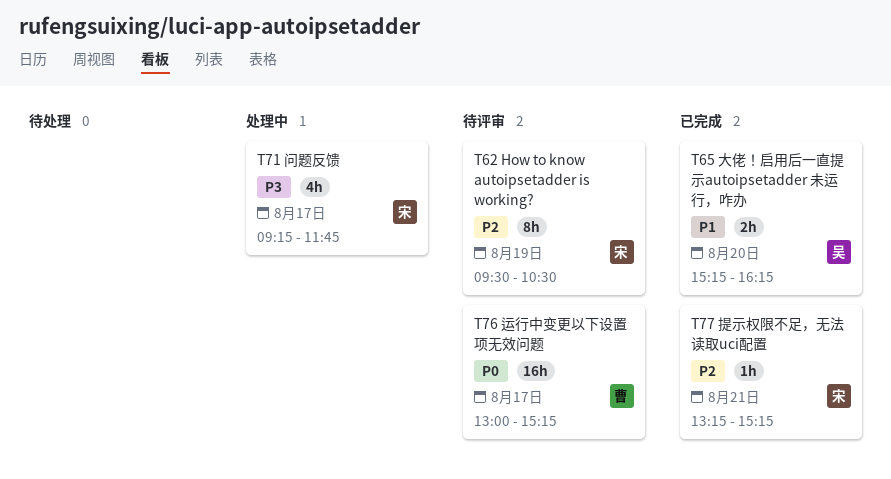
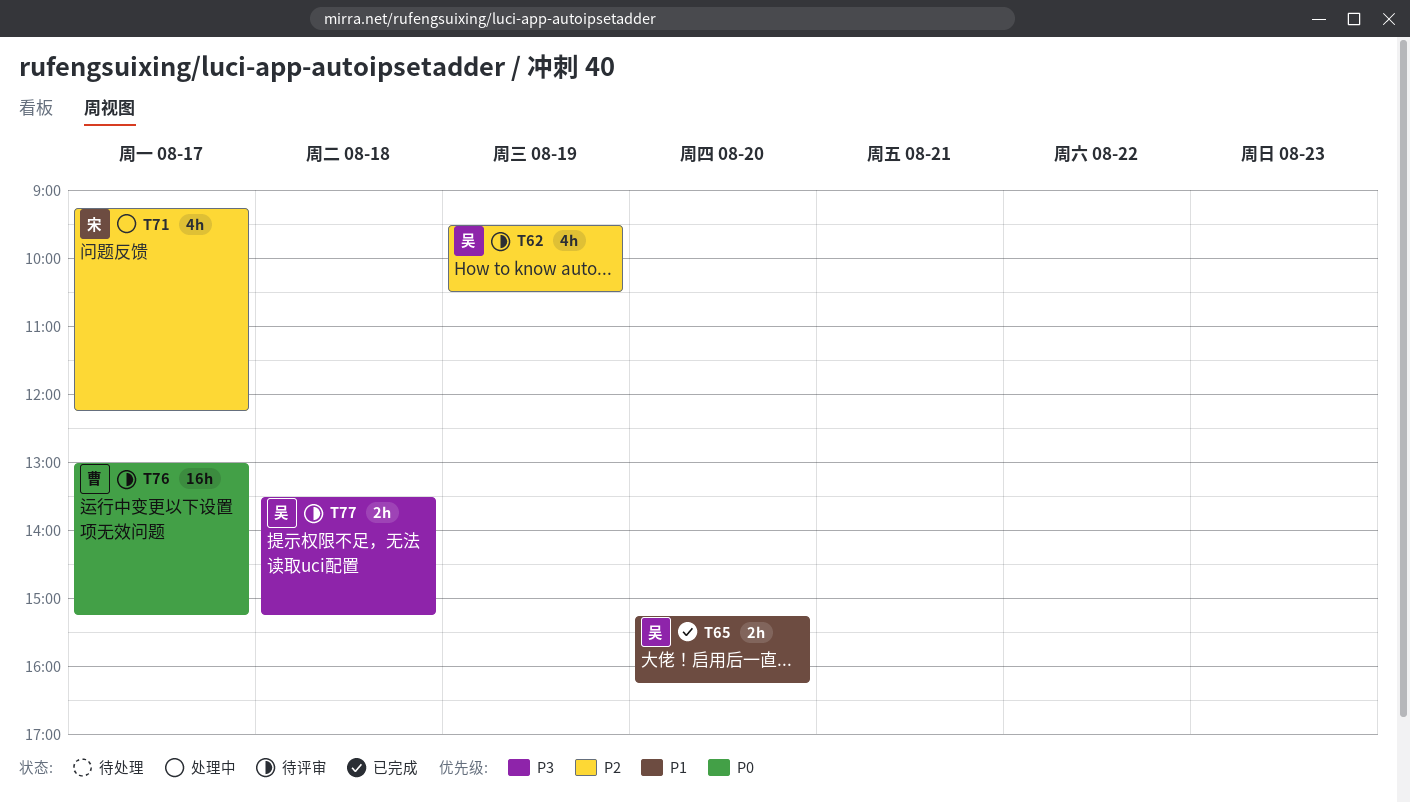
T62, owner: 宋 -> 吴
T62, estimate: 8h -> 4h
T71, priority: P3 -> P2
T71, ends: 11:45 -> 12:15
T77, status: 已完成 -> 待评审
T77, owner: 宋 -> 吴
T77, priority: P2 -> P3
T77, estimate: 1h -> 2h
T77, day: Aug 21 -> Aug 18
T77, begins: 13:15 -> 13:30

